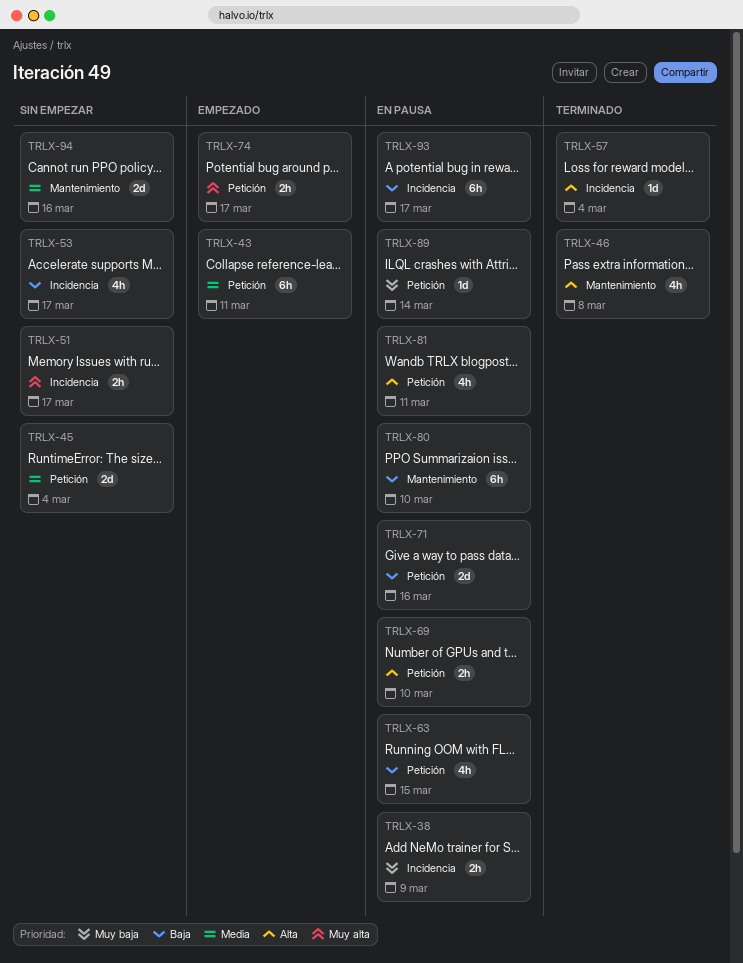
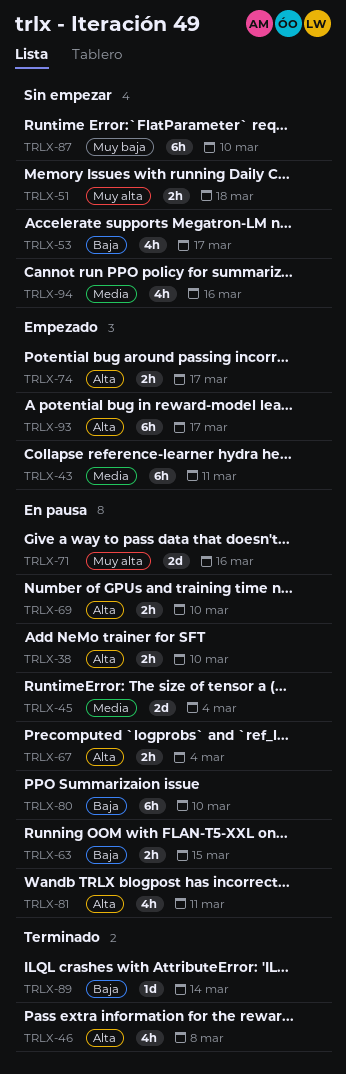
TRLX-38, priority: Muy baja -> Alta
TRLX-38, due: Mar 9 -> Mar 10
TRLX-45, status: Sin empezar -> En pausa
TRLX-51, due: Mar 17 -> Mar 18
TRLX-57: present -> none
TRLX-63, estimate: 4h -> 2h
TRLX-67: none -> present
TRLX-71, priority: Baja -> Muy alta
TRLX-74, priority: Muy alta -> Alta
TRLX-87: none -> present
TRLX-89, status: En pausa -> Terminado
TRLX-89, priority: Muy baja -> Baja
TRLX-93, status: En pausa -> Empezado
TRLX-93, priority: Baja -> Alta
TRLX-94, estimate: 2d -> 4h

